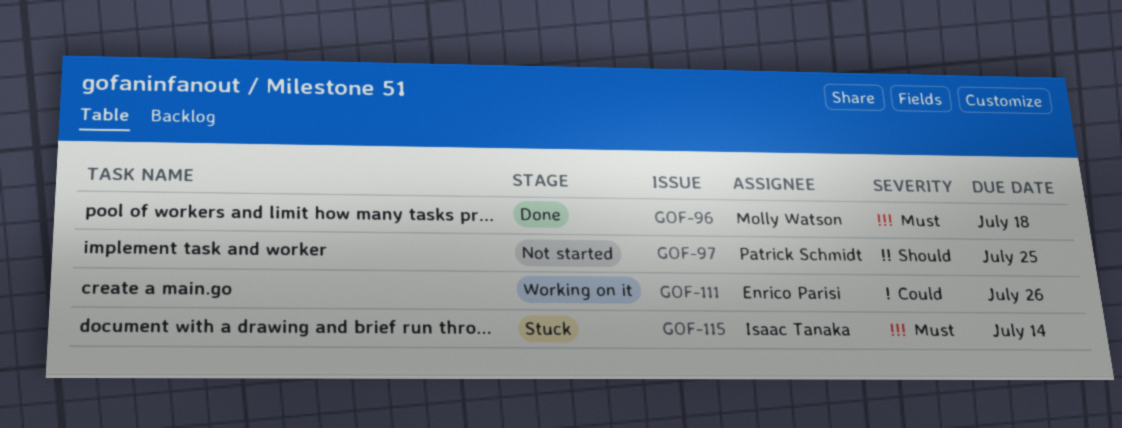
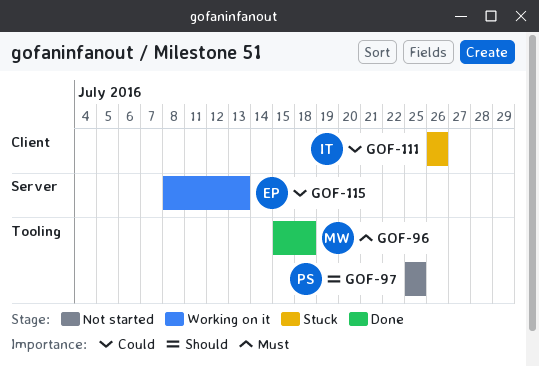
GOF-111, status: Working on it -> Stuck
GOF-111, owner: Enrico Parisi -> Isaac Tanaka
GOF-115, status: Stuck -> Working on it
GOF-115, owner: Isaac Tanaka -> Enrico Parisi
GOF-115, priority: Must -> Could
GOF-115, due: Jul 14 -> Jul 13

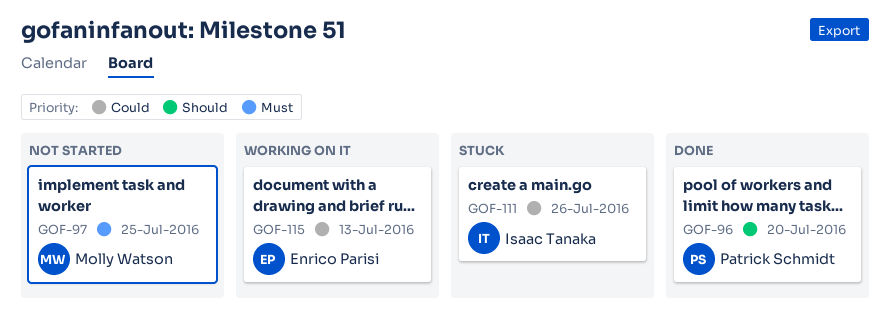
GOF-96, owner: Molly Watson -> Patrick Schmidt
GOF-96, priority: Must -> Should
GOF-96, due: Jul 18 -> Jul 20
GOF-97, owner: Patrick Schmidt -> Molly Watson
GOF-97, priority: Should -> Must

